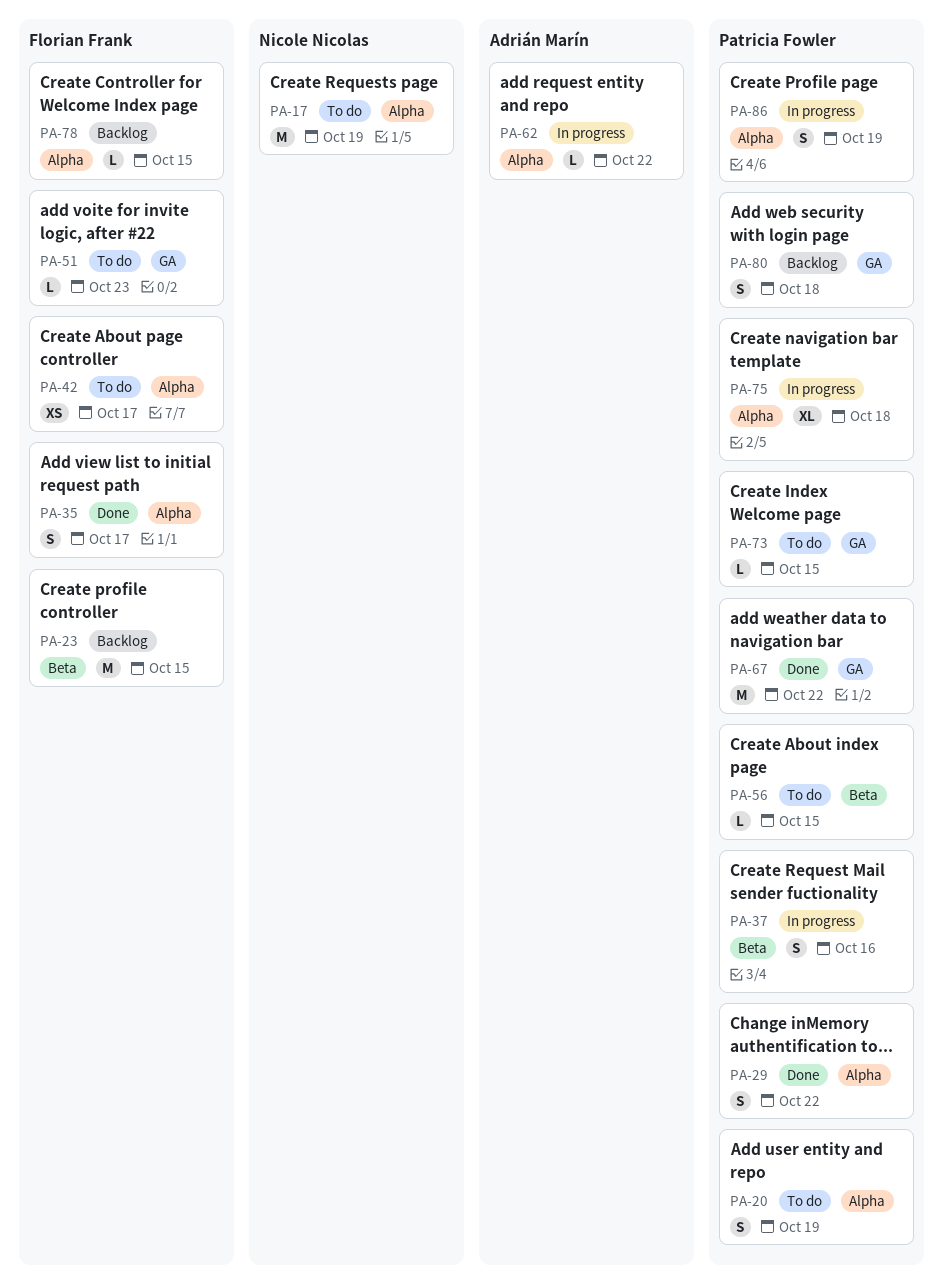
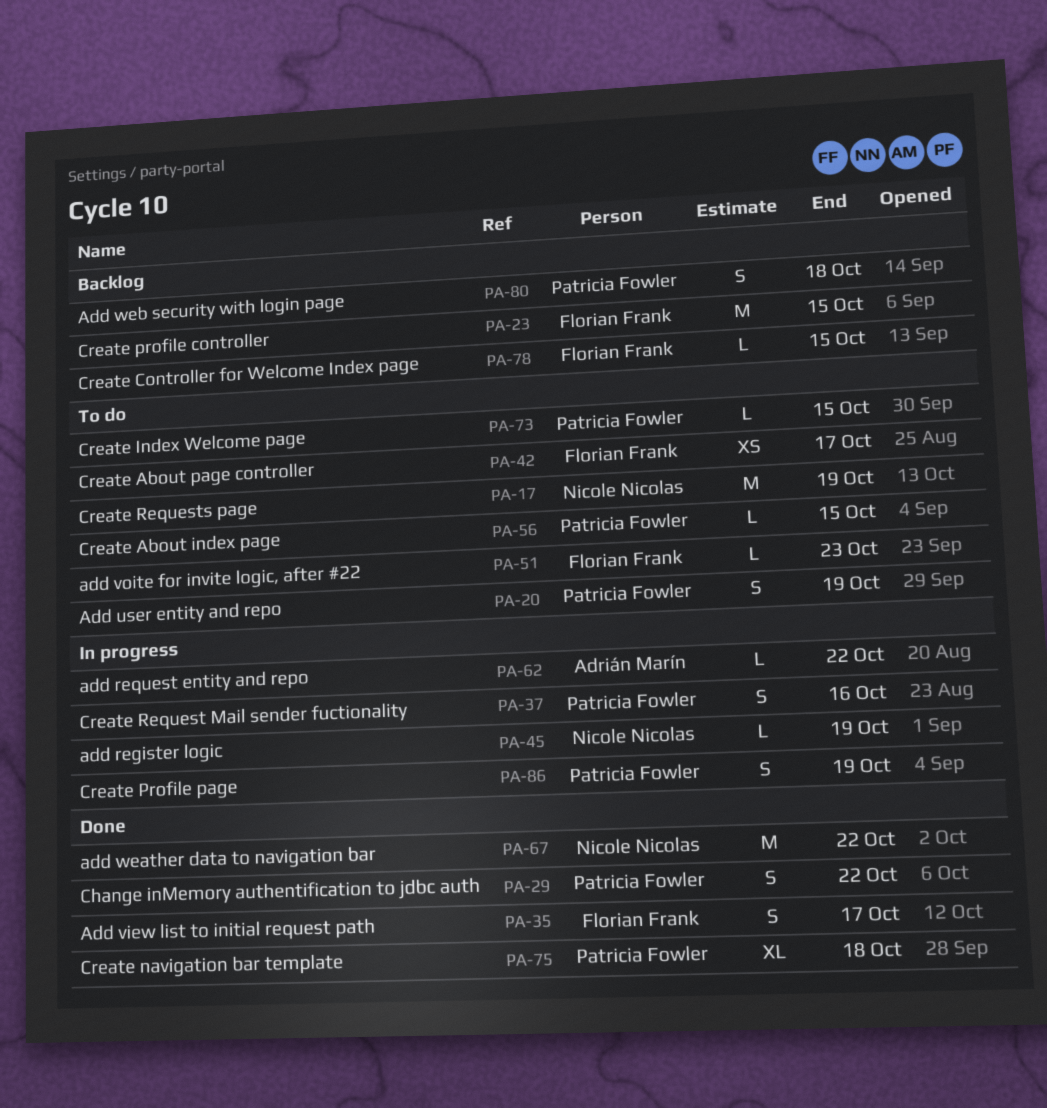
PA-45: none -> present
PA-67, owner: Patricia Fowler -> Nicole Nicolas
PA-75, status: In progress -> Done

